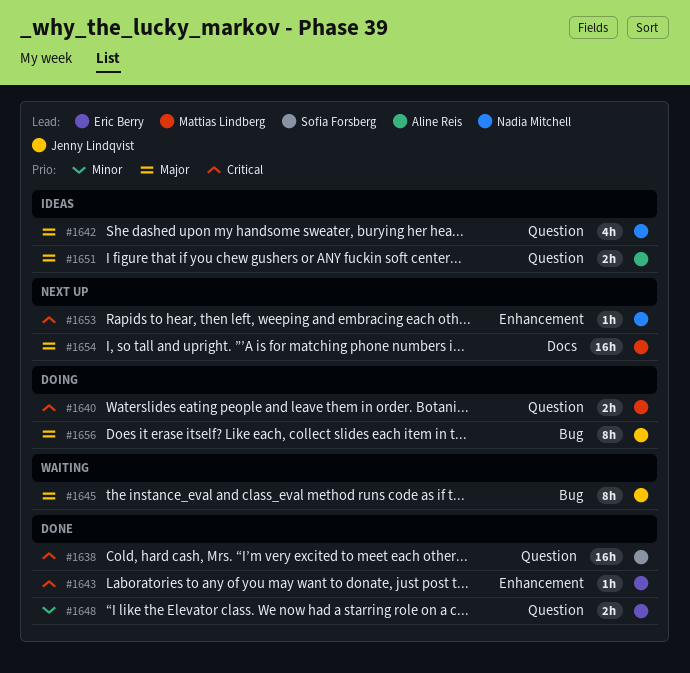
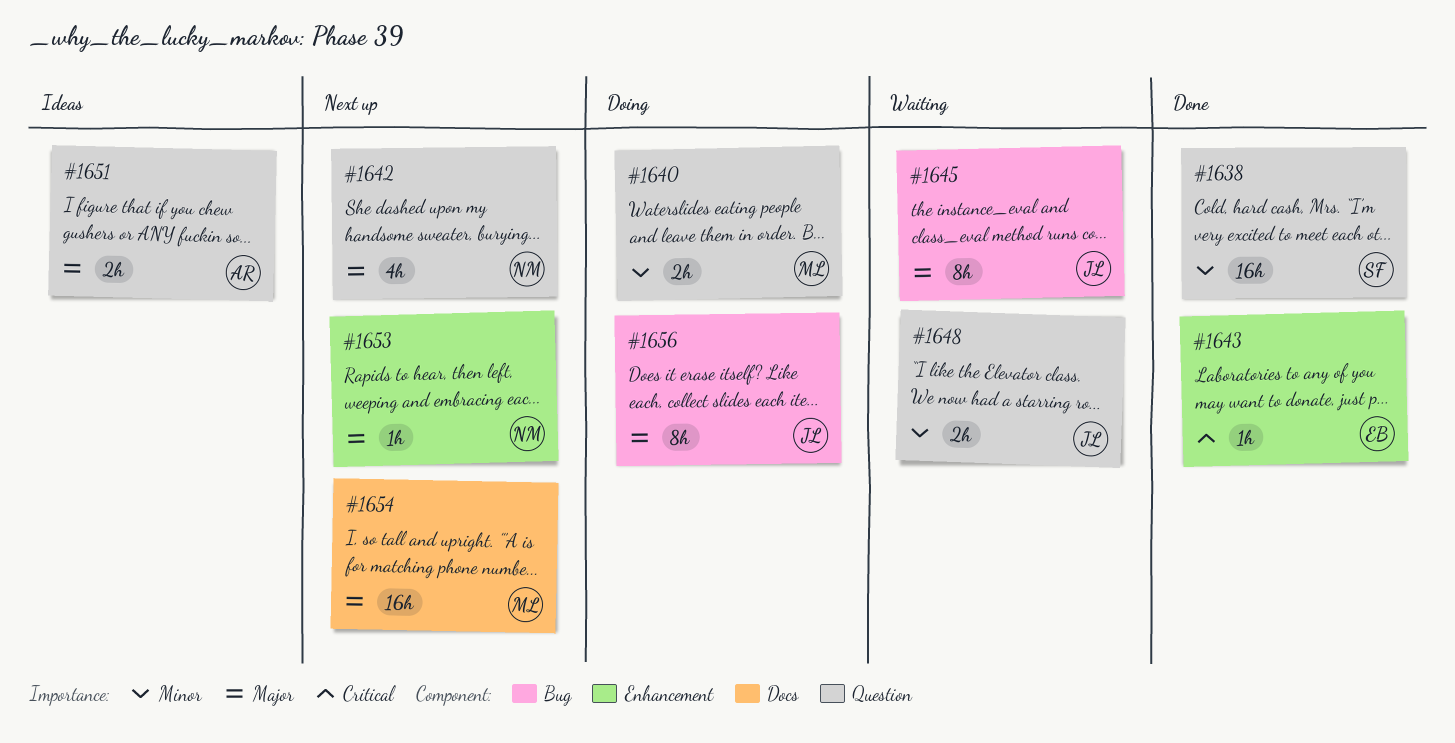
#1638, priority: Critical -> Minor
#1640, priority: Critical -> Minor
#1642, status: Ideas -> Next up
#1648, status: Done -> Waiting
#1648, owner: Eric Berry -> Jenny Lindqvist
#1653, priority: Critical -> Major

